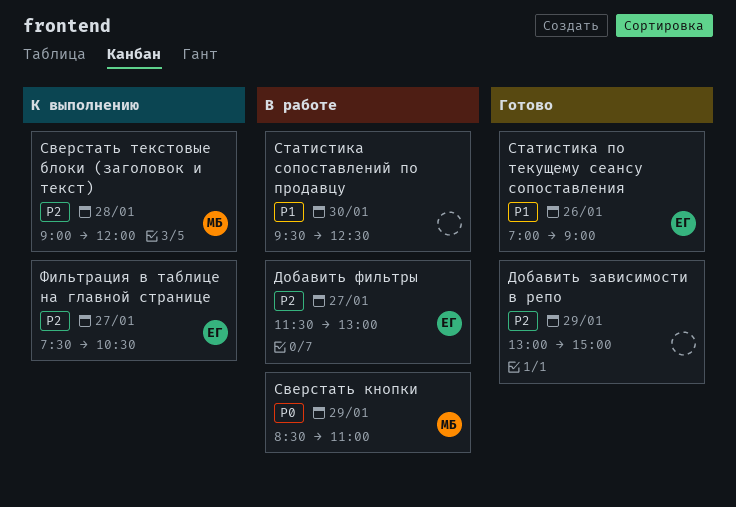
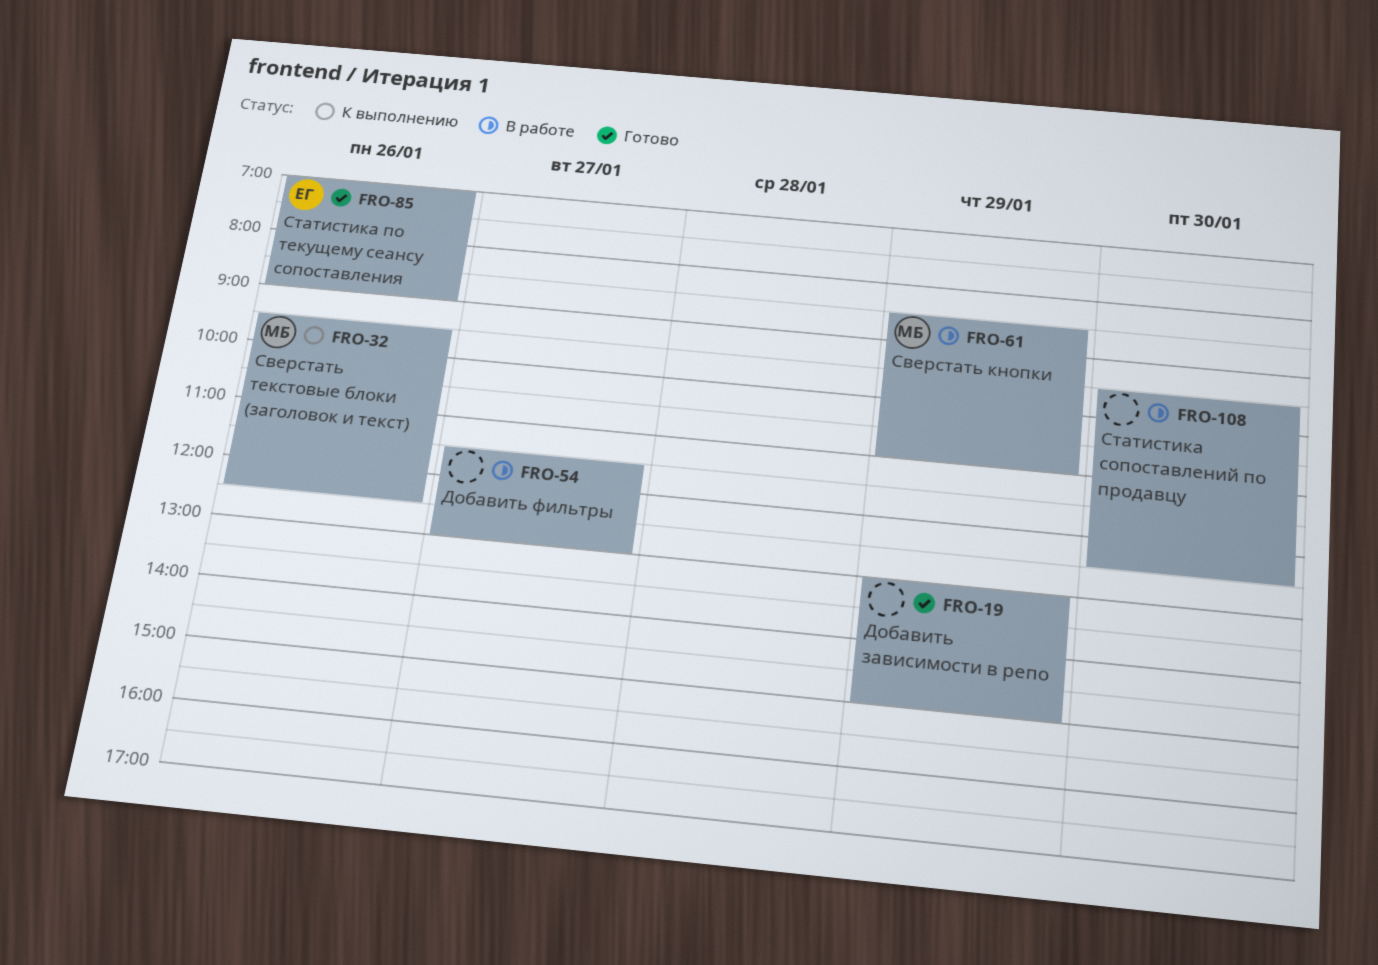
Добавить фильтры, owner: ЕГ -> none
Сверстать текстовые блоки (заголовок и текст), day: Jan 28 -> Jan 26
Сверстать текстовые блоки (заголовок и текст), begins: 09:00 -> 09:30
Сверстать текстовые блоки (заголовок и текст), ends: 12:00 -> 12:30
Фильтрация в таблице на главной странице: present -> none

